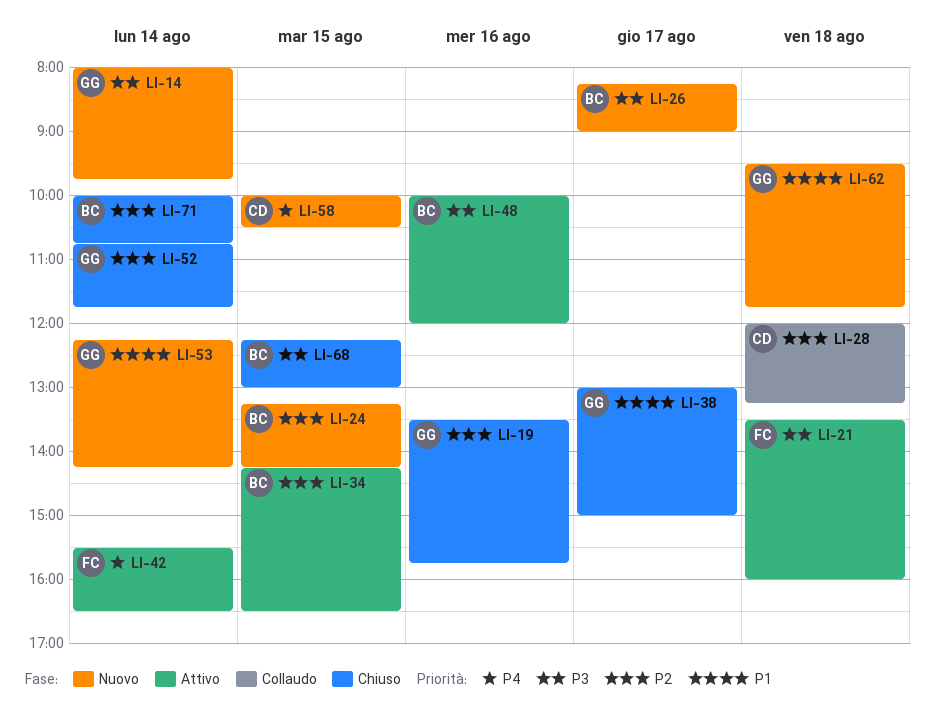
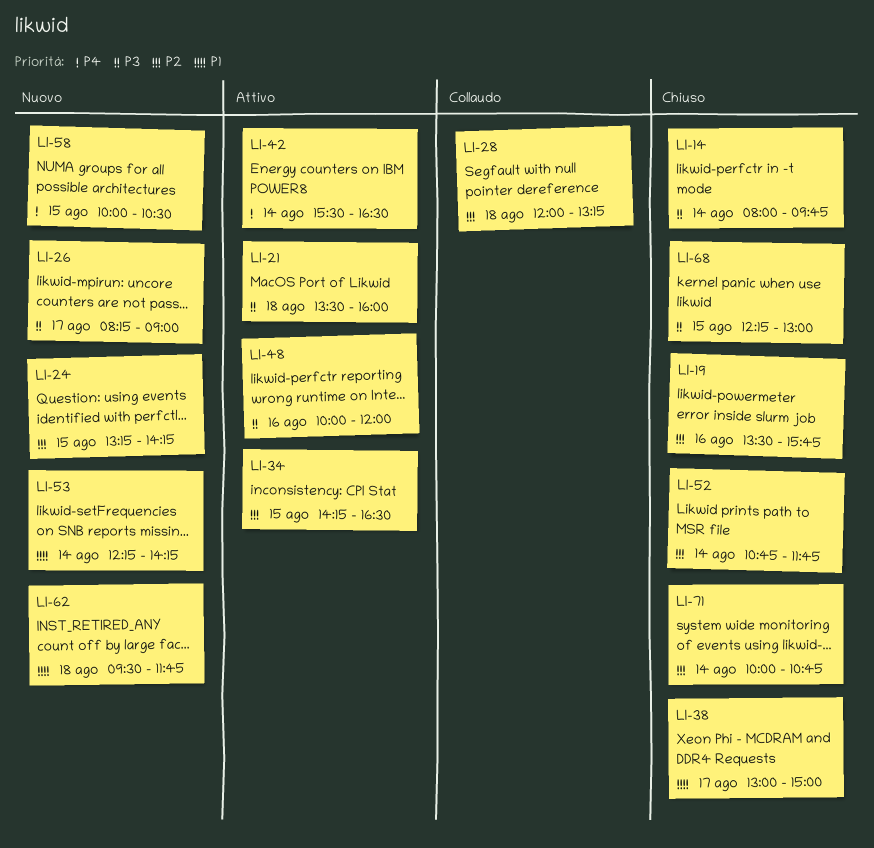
LI-14, status: Nuovo -> Chiuso

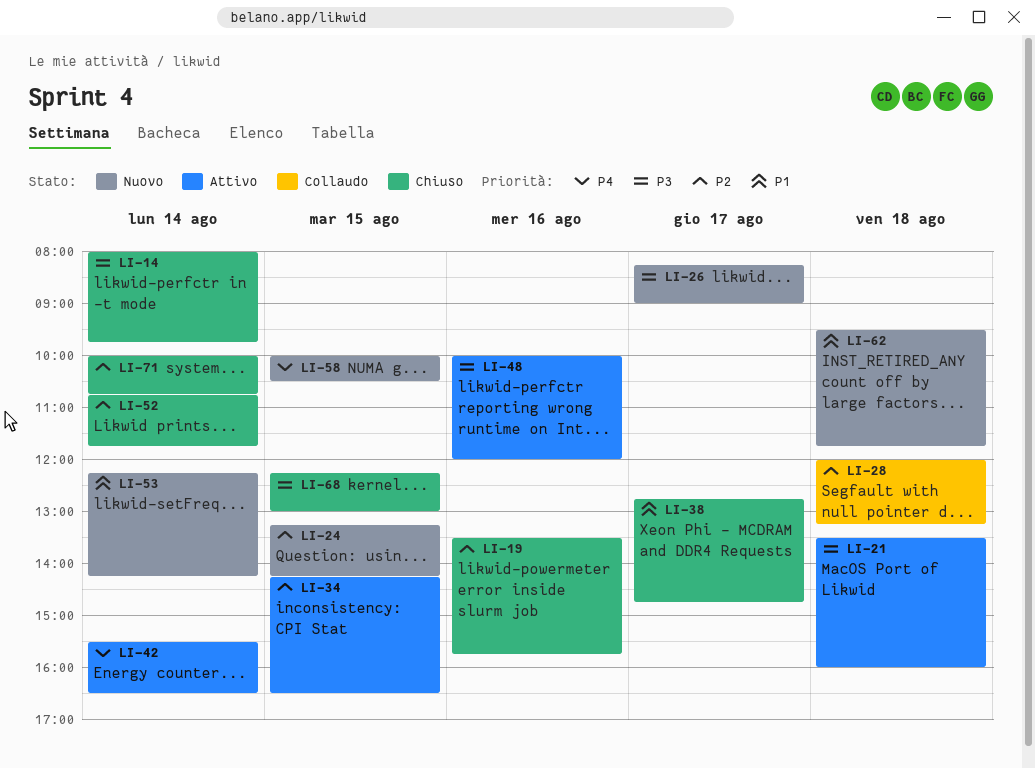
LI-38, begins: 13:00 -> 12:45
LI-38, ends: 15:00 -> 14:45

